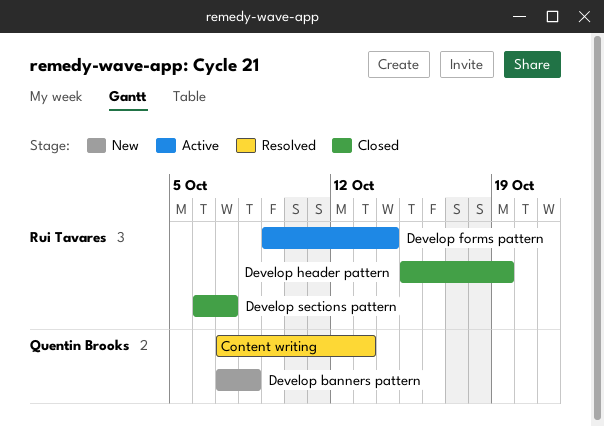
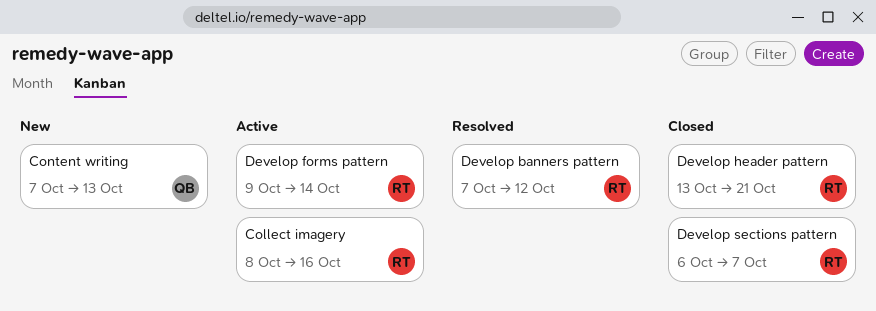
Collect imagery: none -> present
Content writing, status: Resolved -> New
Develop banners pattern, status: New -> Resolved
Develop banners pattern, owner: Quentin Brooks -> Rui Tavares
Develop banners pattern, due: Oct 8 -> Oct 12
Develop header pattern, start: Oct 15 -> Oct 13
Develop header pattern, due: Oct 19 -> Oct 21

